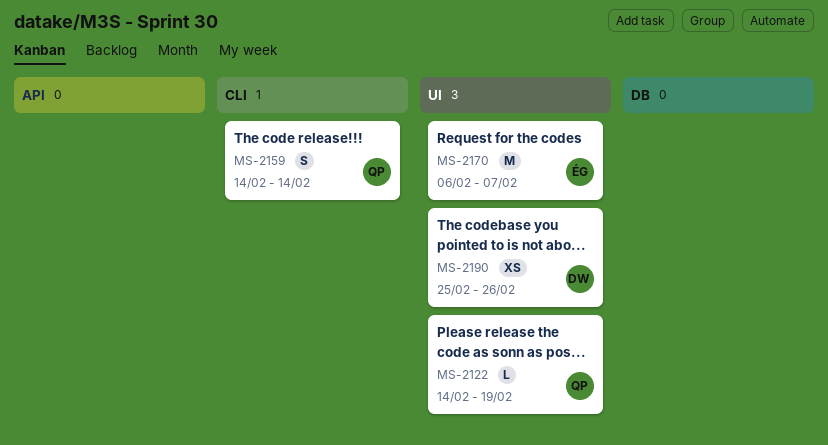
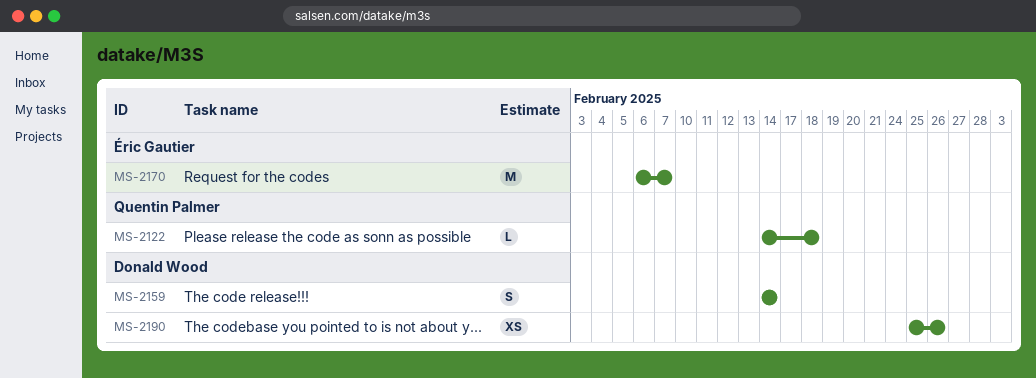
MS-2122, due: Feb 19 -> Feb 18
MS-2159, owner: Quentin Palmer -> Donald Wood

